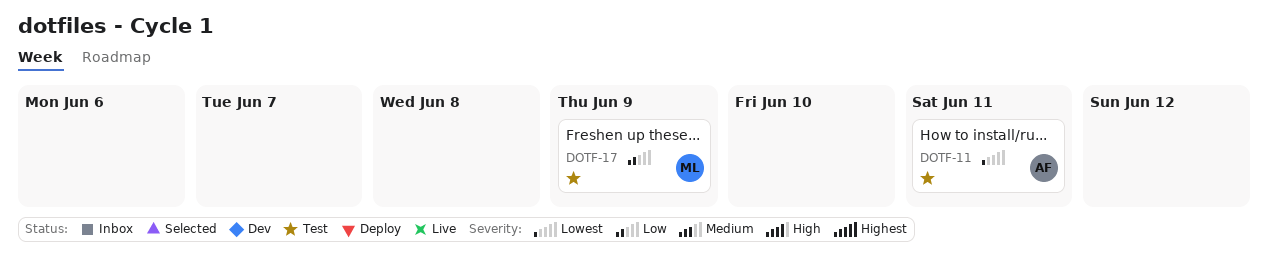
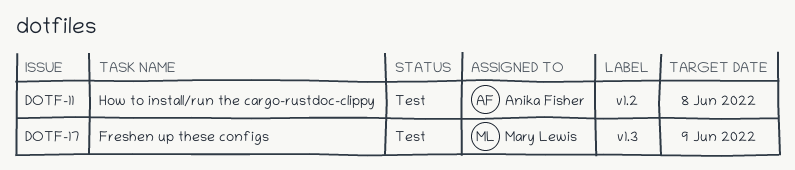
DOTF-11, due: Jun 11 -> Jun 8

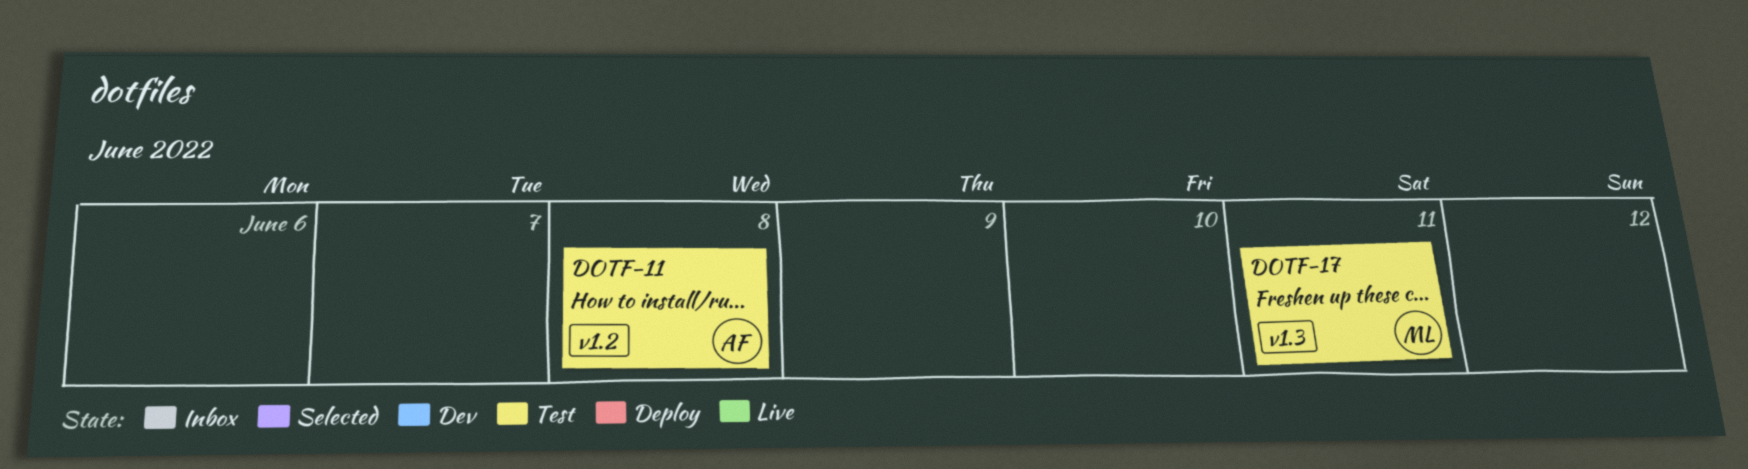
DOTF-17, due: Jun 9 -> Jun 11

